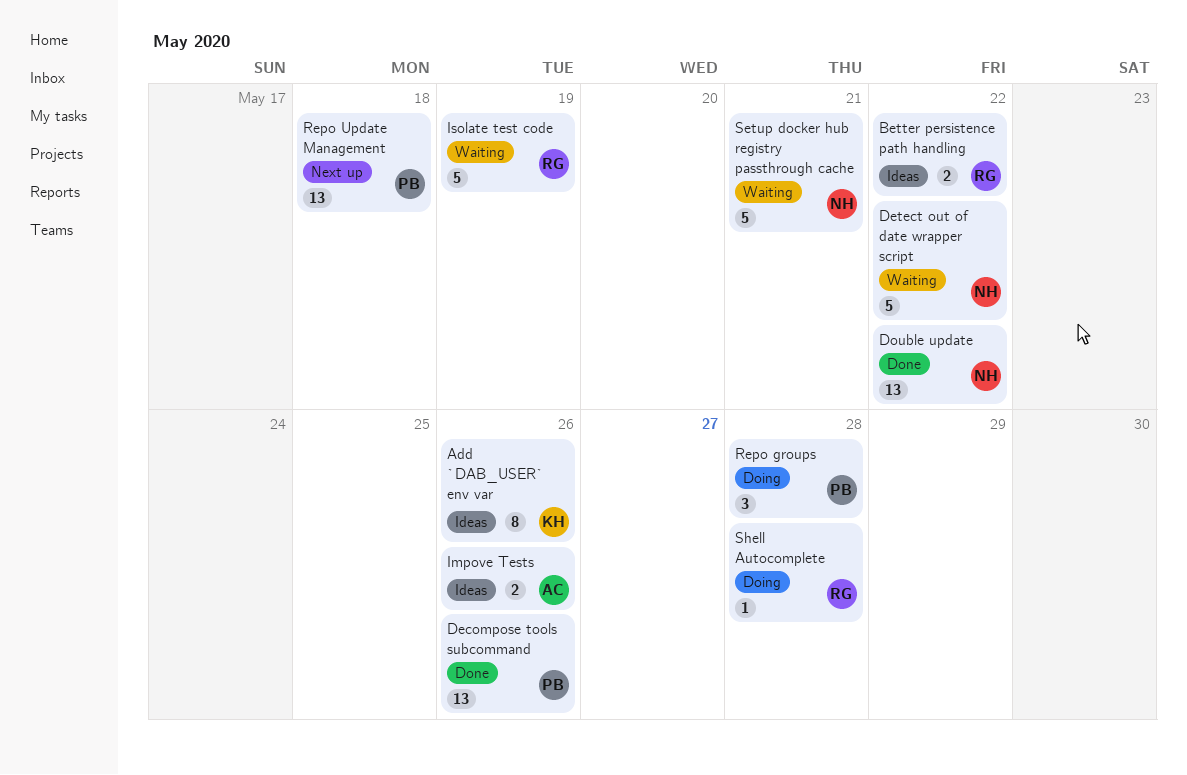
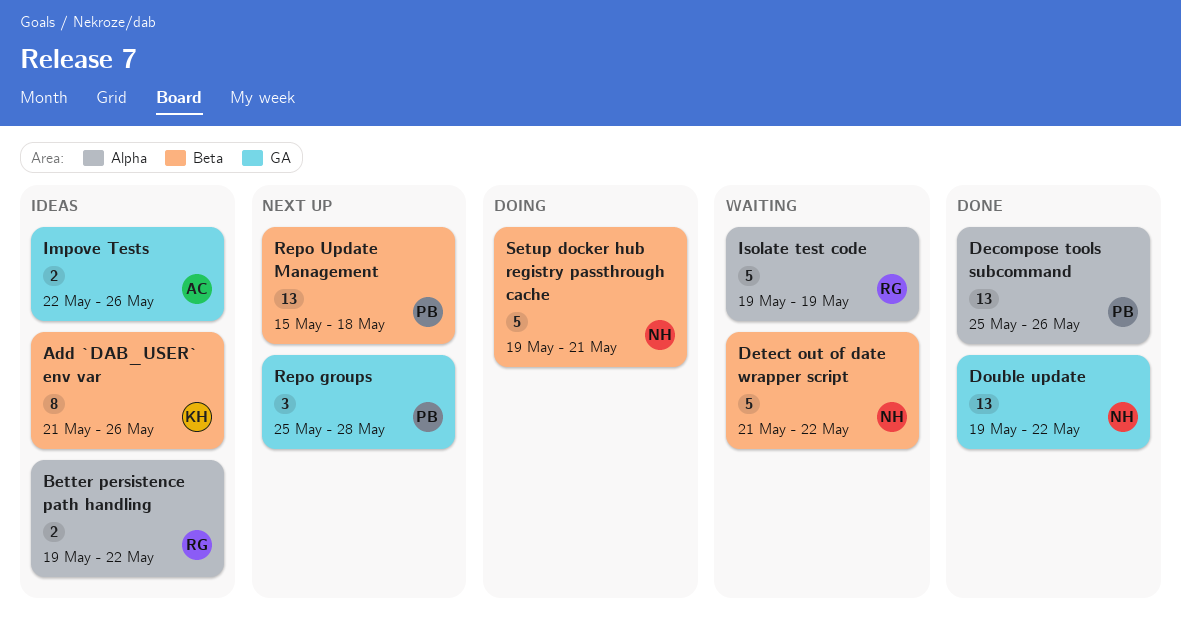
Repo groups, status: Doing -> Next up
Setup docker hub registry passthrough cache, status: Waiting -> Doing
Shell Autocomplete: present -> none

